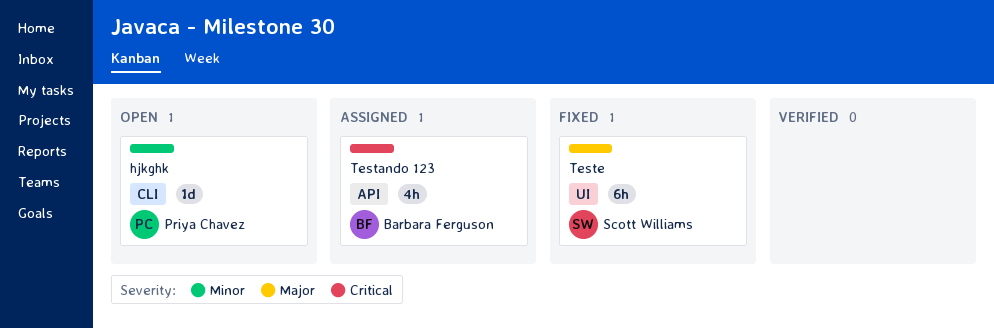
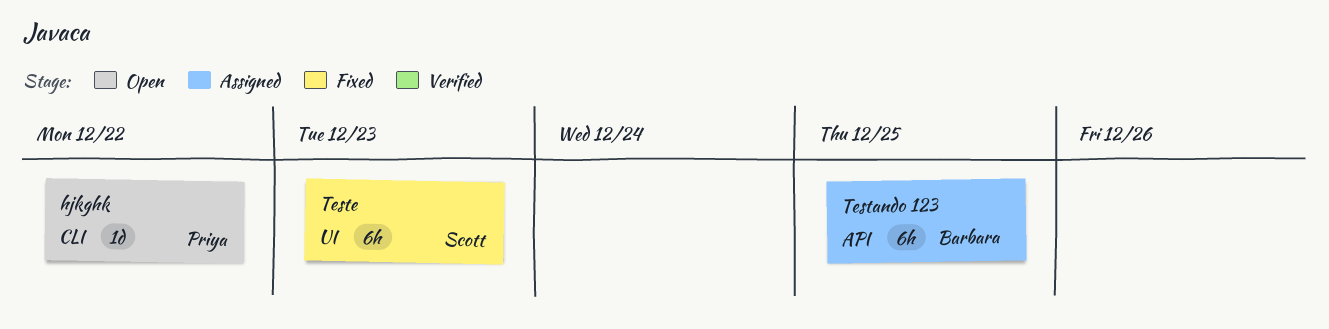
Testando 123, estimate: 4h -> 6h

